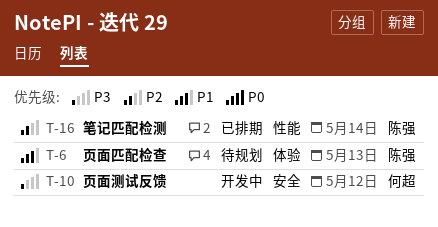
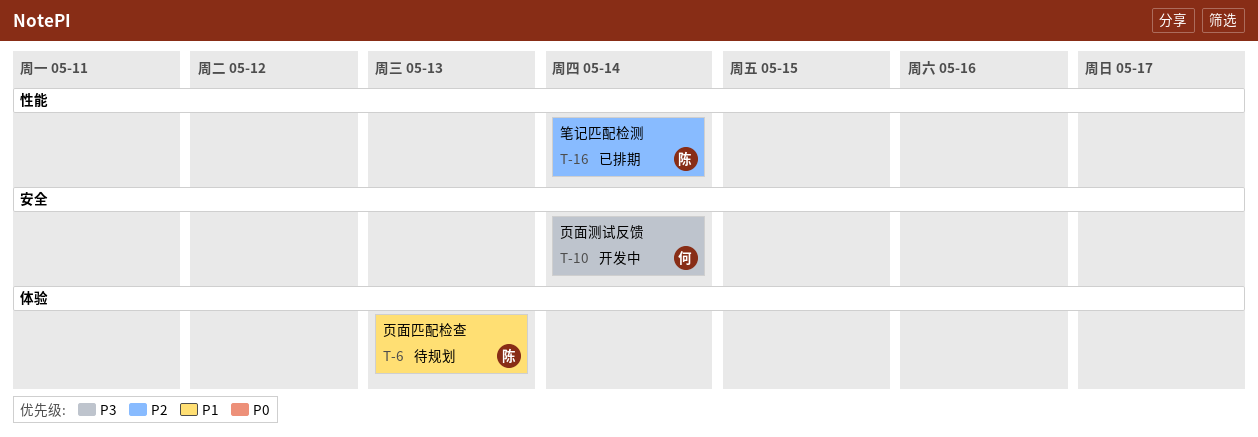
T-10, due: May 12 -> May 14

